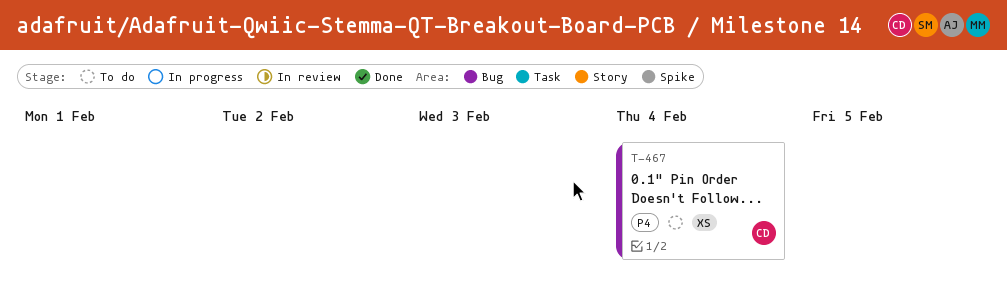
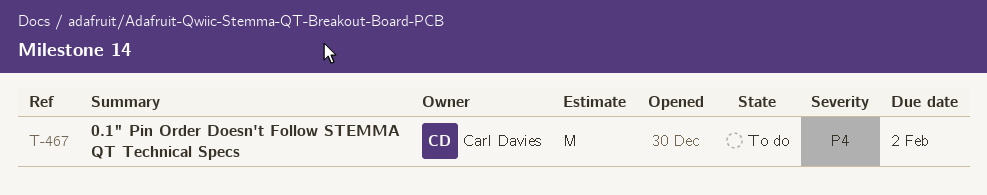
T-467, estimate: XS -> M
T-467, due: Feb 4 -> Feb 2

